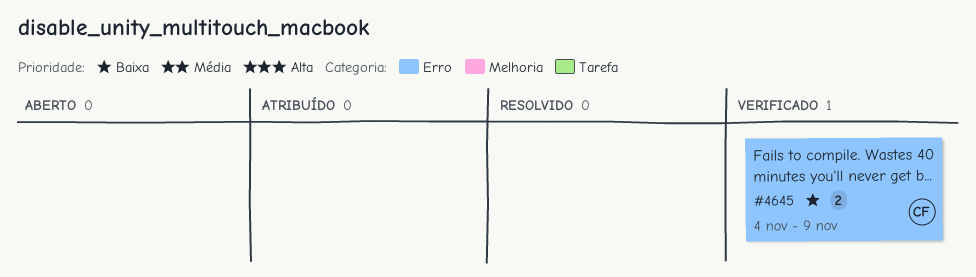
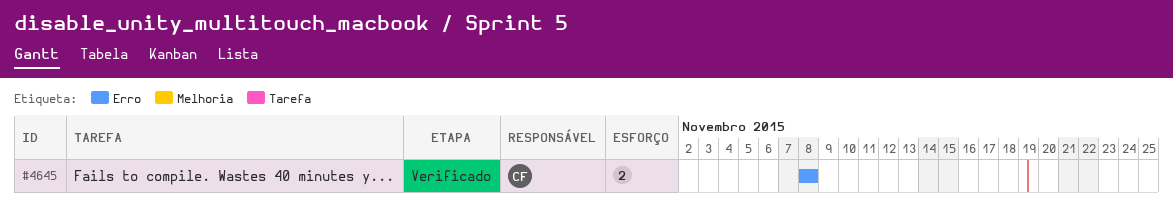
#4645, start: Nov 4 -> Nov 8
#4645, due: Nov 9 -> Nov 8

